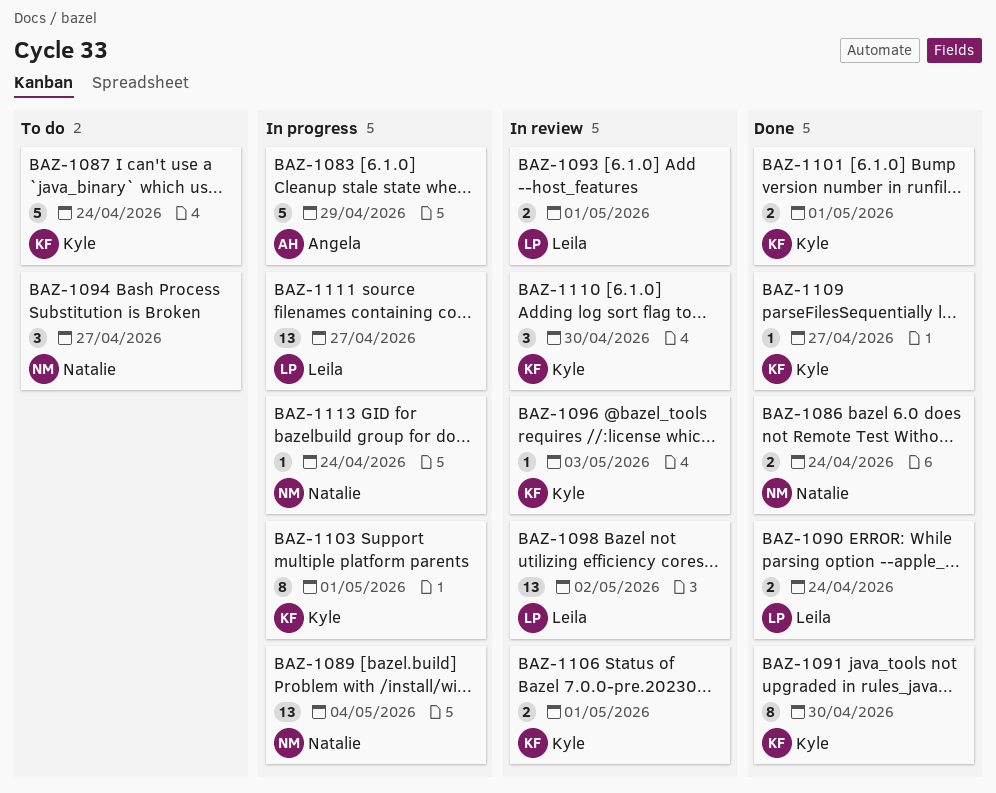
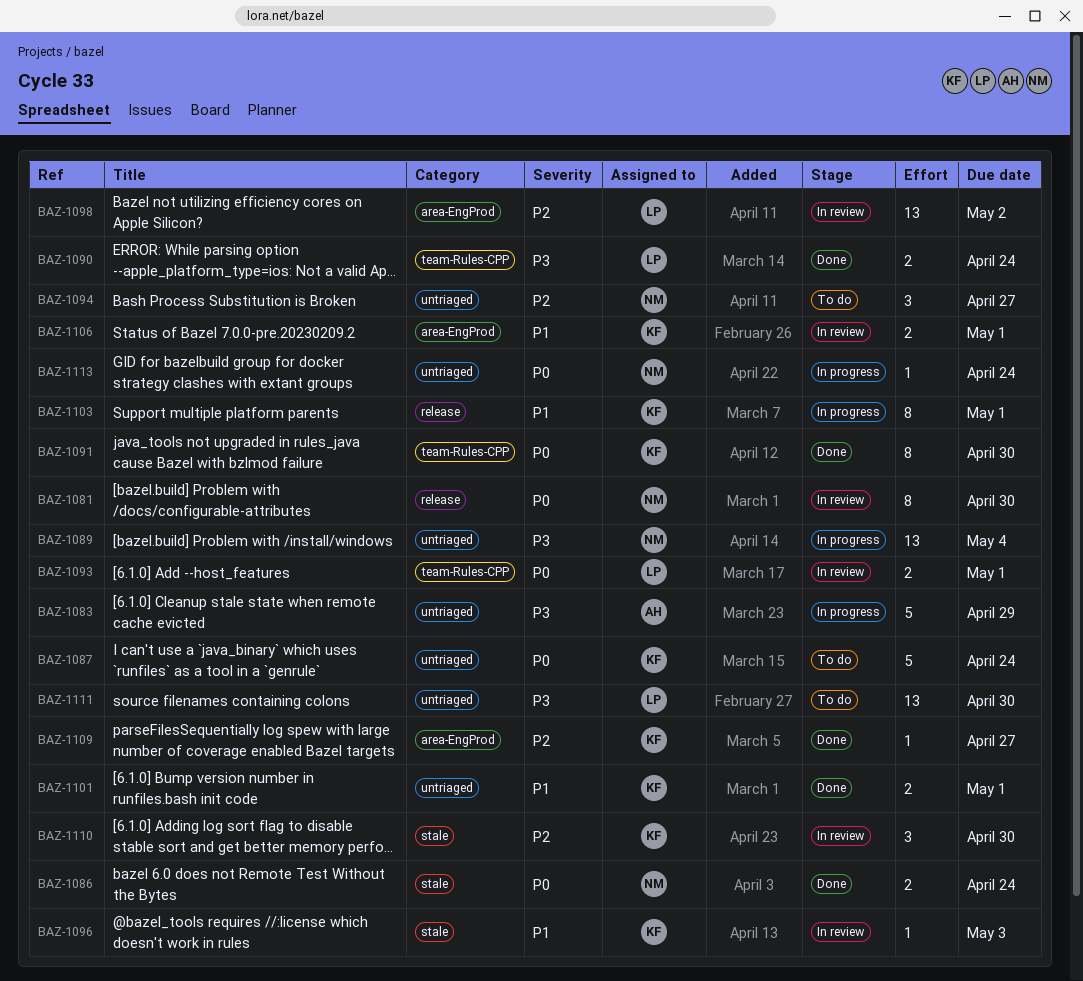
BAZ-1081: none -> present
BAZ-1111, status: In progress -> To do
BAZ-1111, due: Apr 27 -> Apr 30

